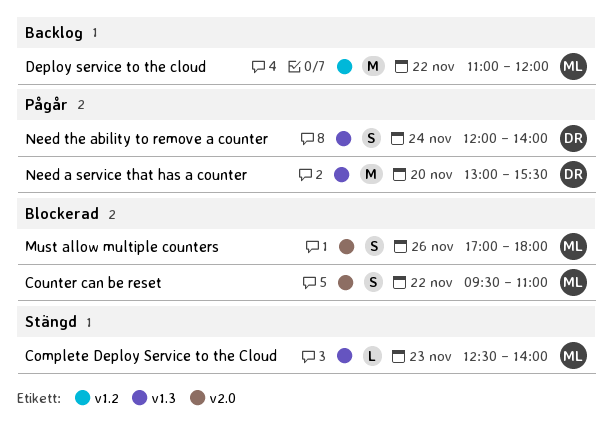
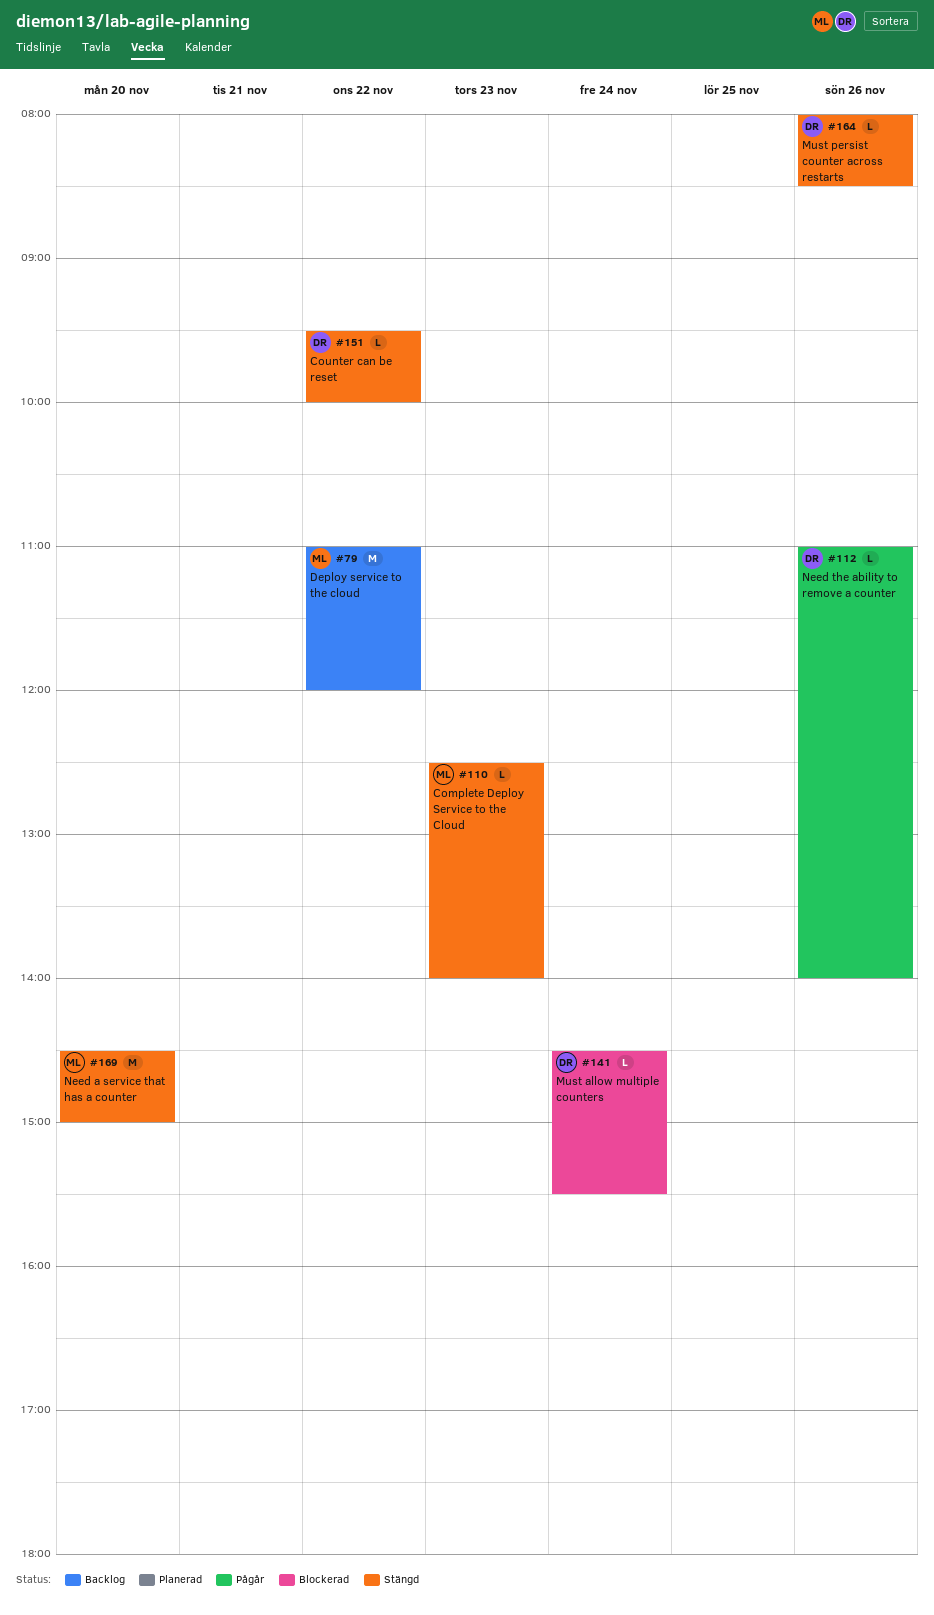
Counter can be reset, status: Blockerad -> Stängd
Counter can be reset, owner: ML -> DR
Counter can be reset, estimate: S -> L
Counter can be reset, ends: 11:00 -> 10:00
Must allow multiple counters, owner: ML -> DR
Must allow multiple counters, estimate: S -> L
Must allow multiple counters, day: Nov 26 -> Nov 24
Must allow multiple counters, begins: 17:00 -> 14:30
Must allow multiple counters, ends: 18:00 -> 15:30
Must persist counter across restarts: none -> present
Need a service that has a counter, status: Pågår -> Stängd
Need a service that has a counter, owner: DR -> ML
Need a service that has a counter, begins: 13:00 -> 14:30
Need a service that has a counter, ends: 15:30 -> 15:00
Need the ability to remove a counter, estimate: S -> L
Need the ability to remove a counter, day: Nov 24 -> Nov 26
Need the ability to remove a counter, begins: 12:00 -> 11:00

